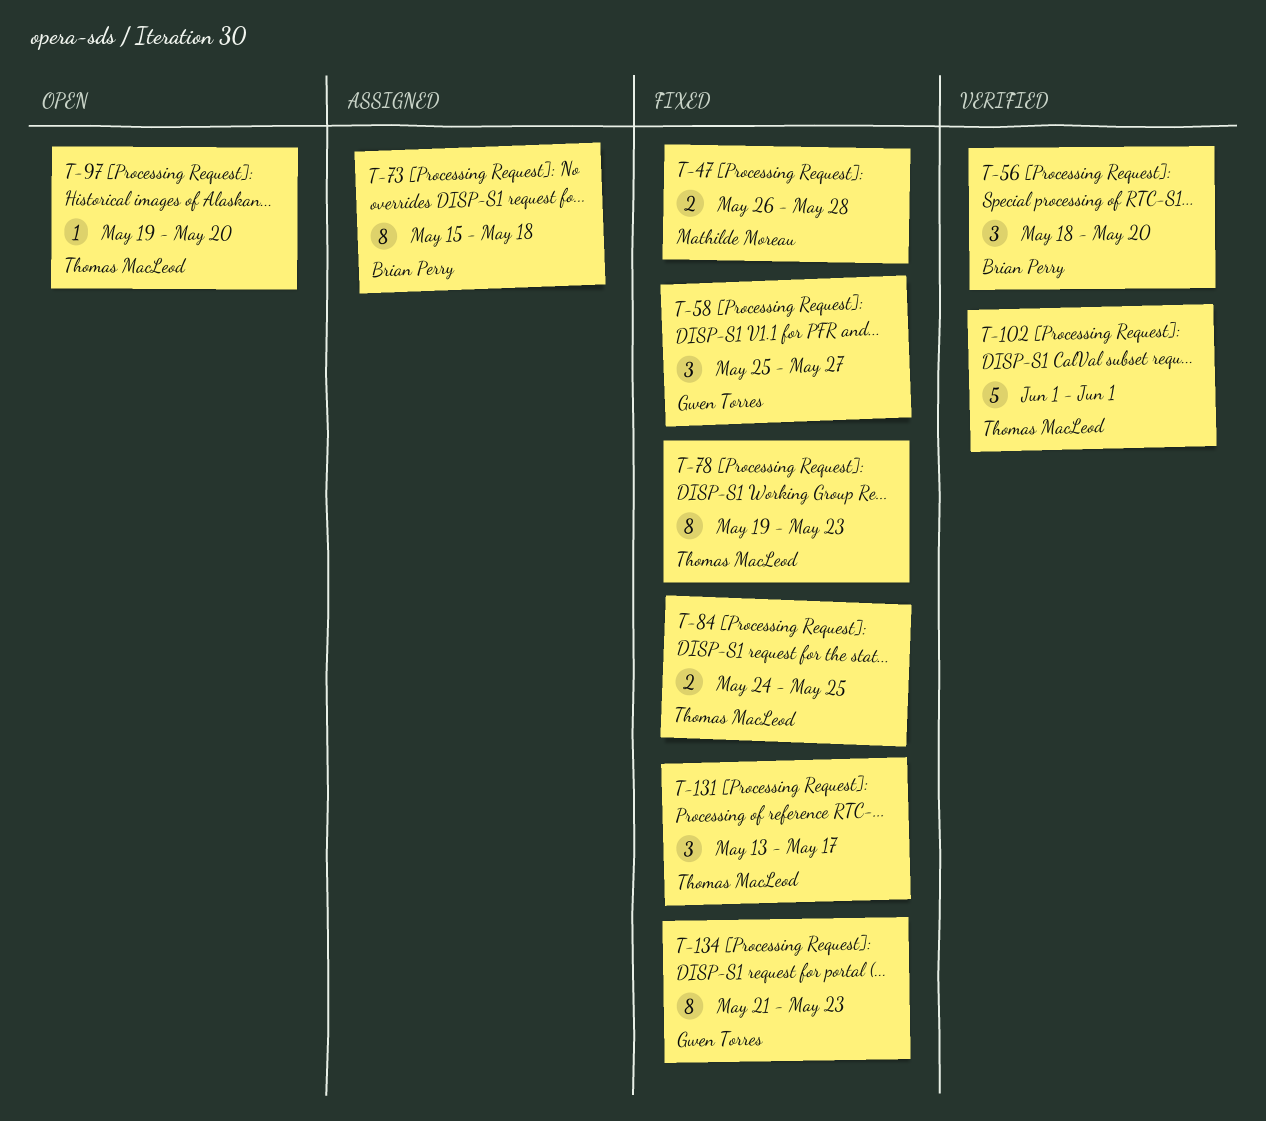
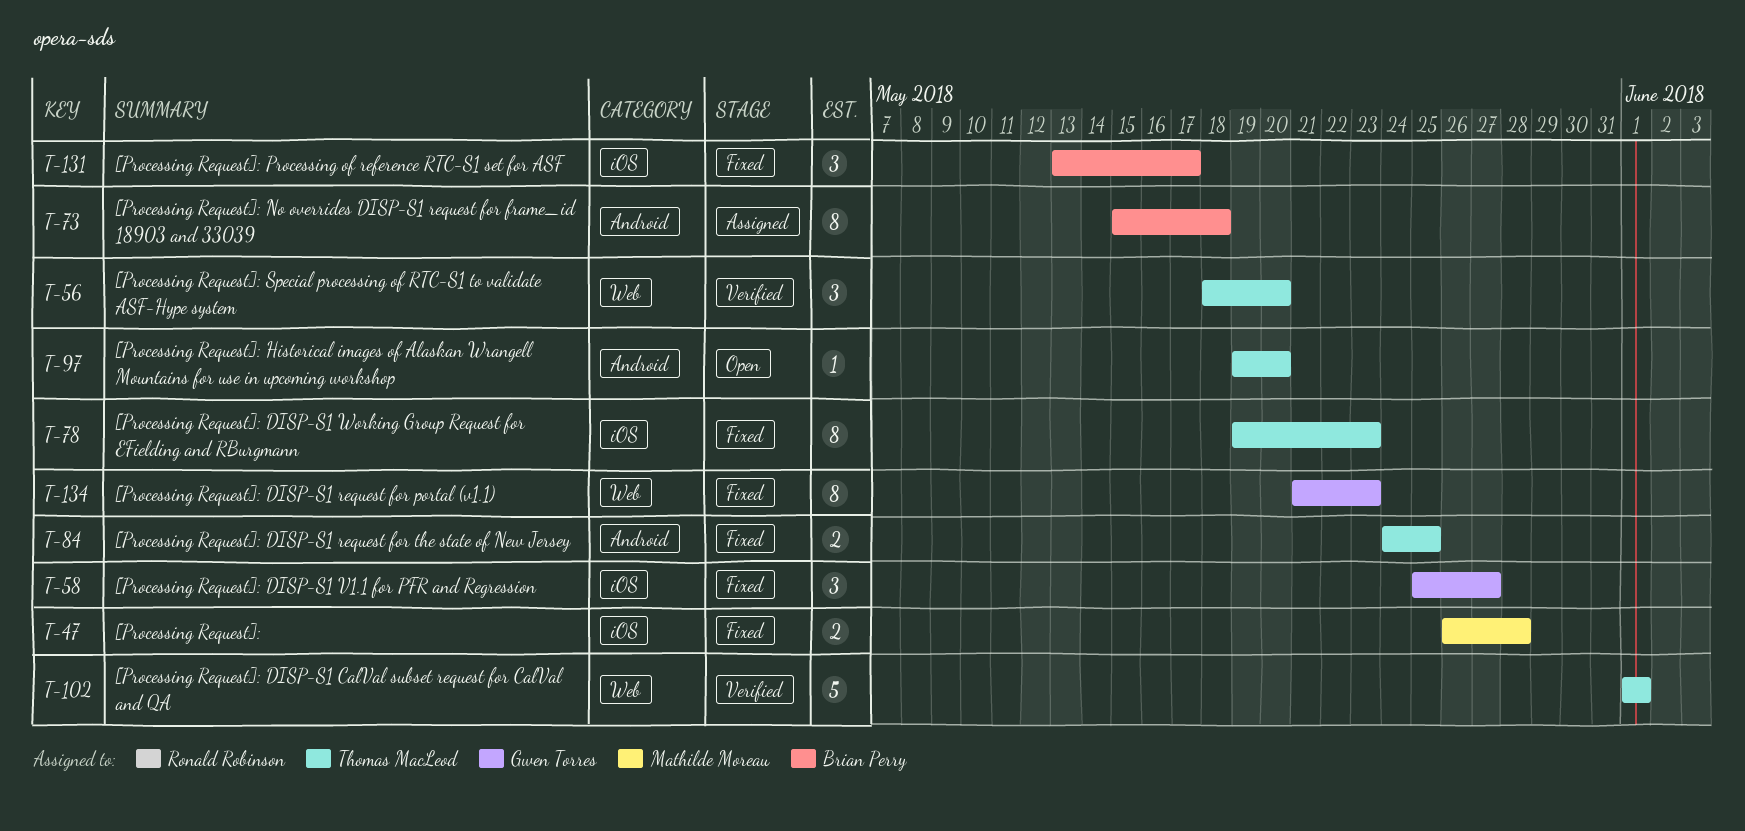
T-56, owner: Brian Perry -> Thomas MacLeod
T-131, owner: Thomas MacLeod -> Brian Perry

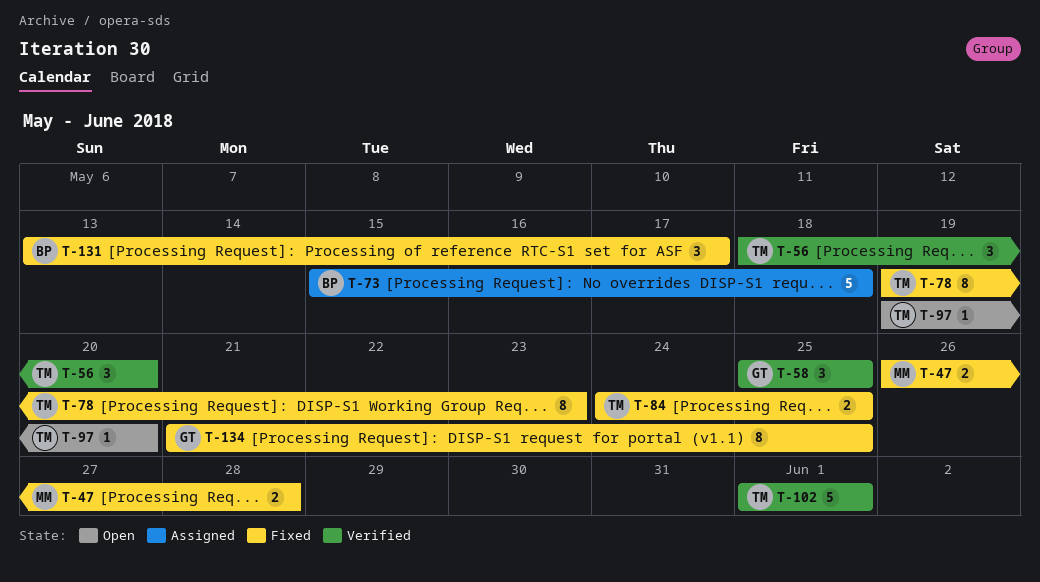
T-58, status: Fixed -> Verified
T-58, due: May 27 -> May 25
T-73, estimate: 8 -> 5
T-134, due: May 23 -> May 25

